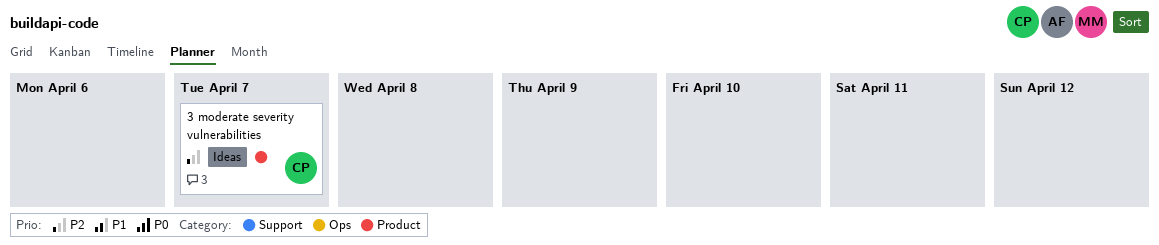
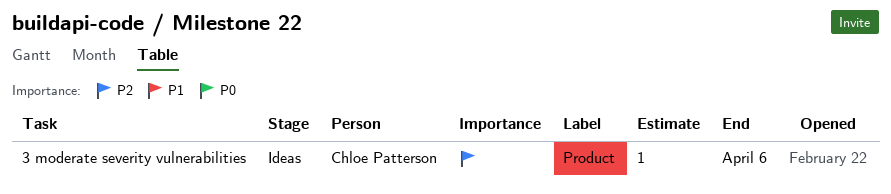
3 moderate severity vulnerabilities, due: Apr 7 -> Apr 6

